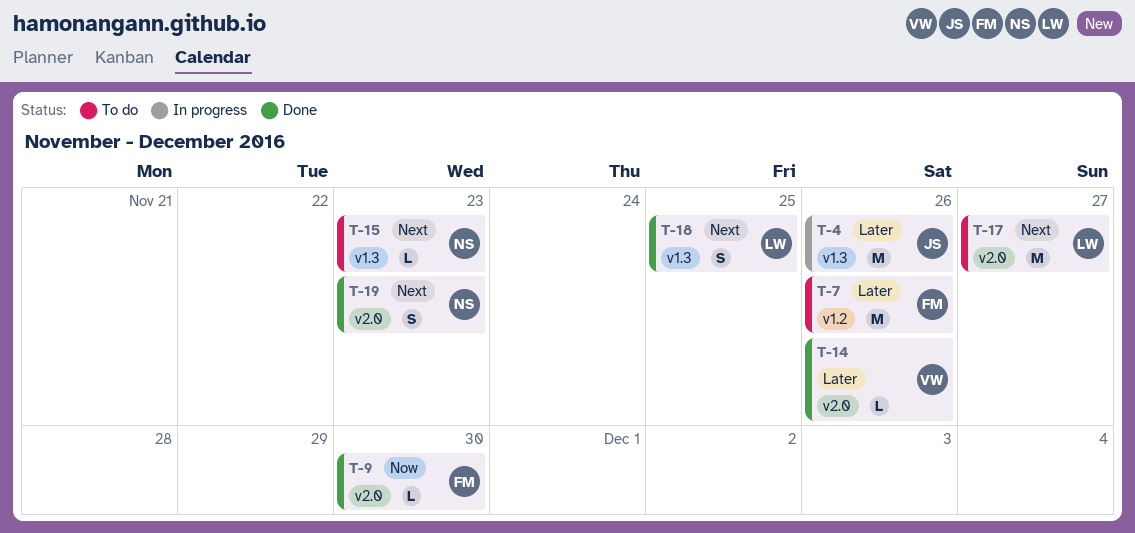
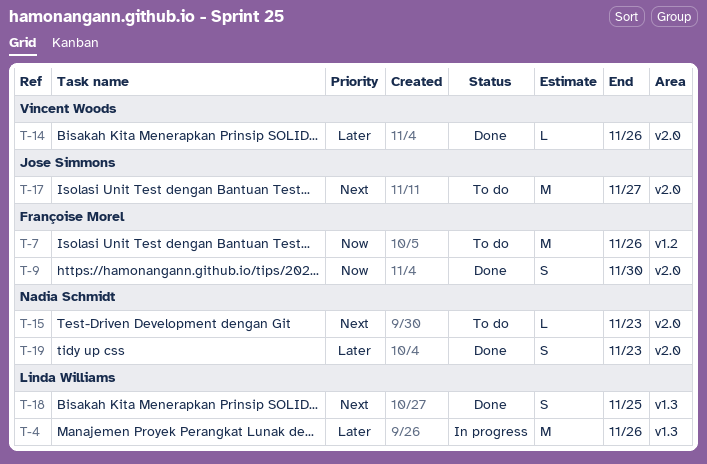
T-4, owner: Jose Simmons -> Linda Williams
T-7, priority: Later -> Now
T-9, estimate: L -> S
T-15, label: v1.3 -> v2.0
T-17, owner: Linda Williams -> Jose Simmons
T-19, priority: Next -> Later

